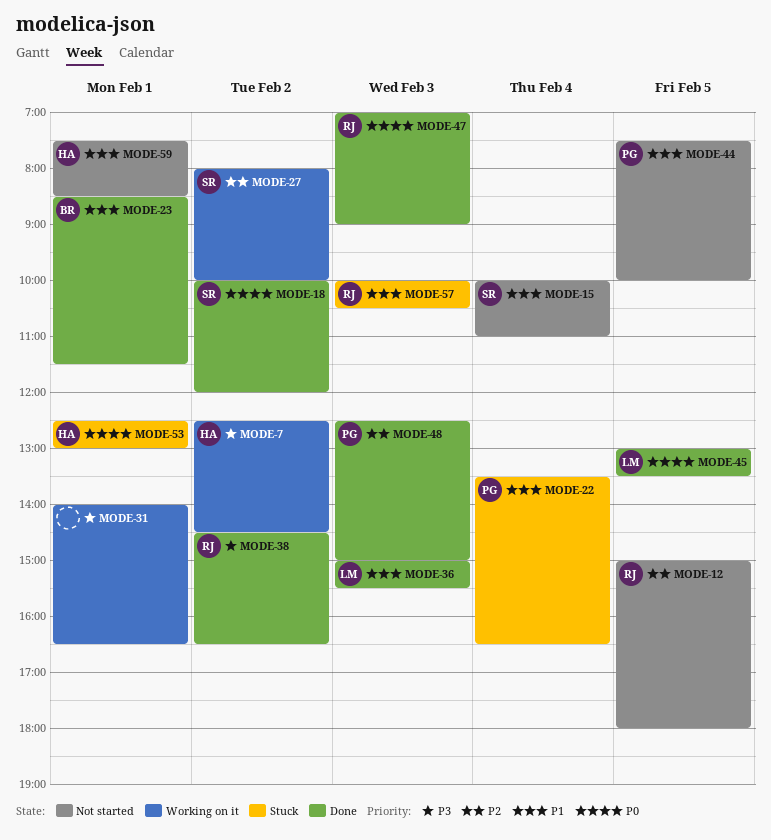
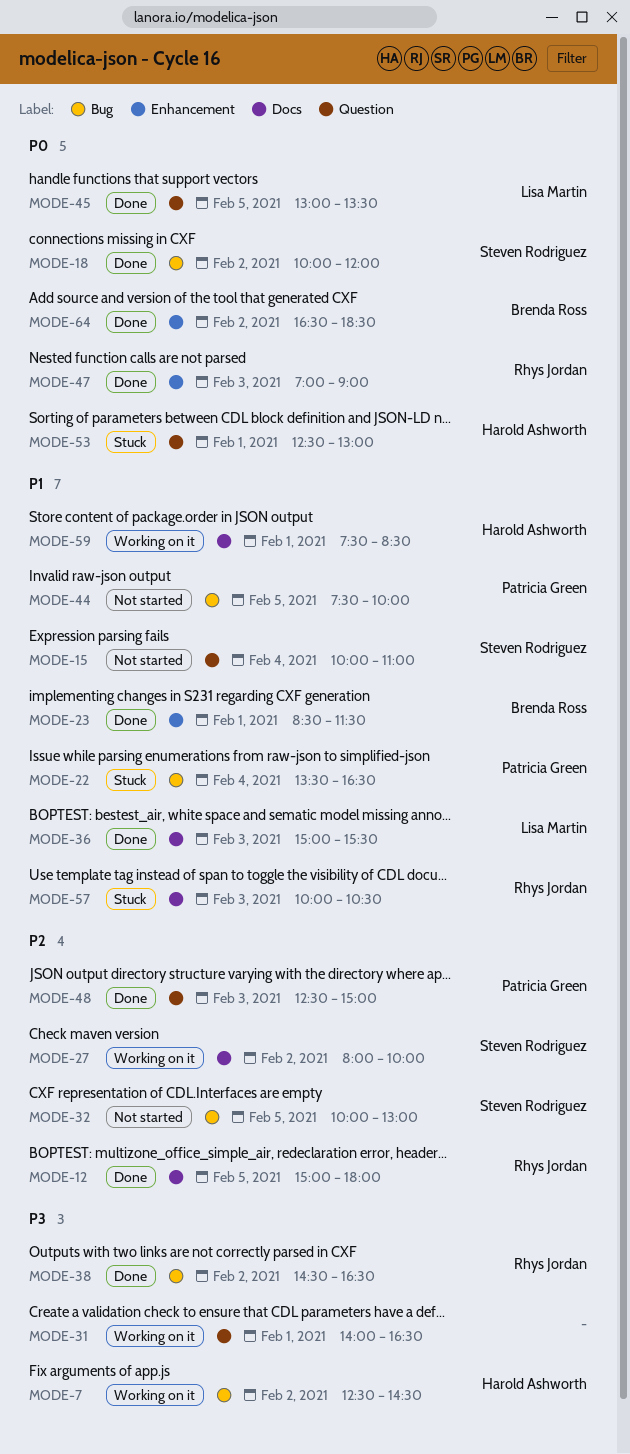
MODE-12, status: Not started -> Done
MODE-32: none -> present
MODE-59, status: Not started -> Working on it
MODE-64: none -> present

